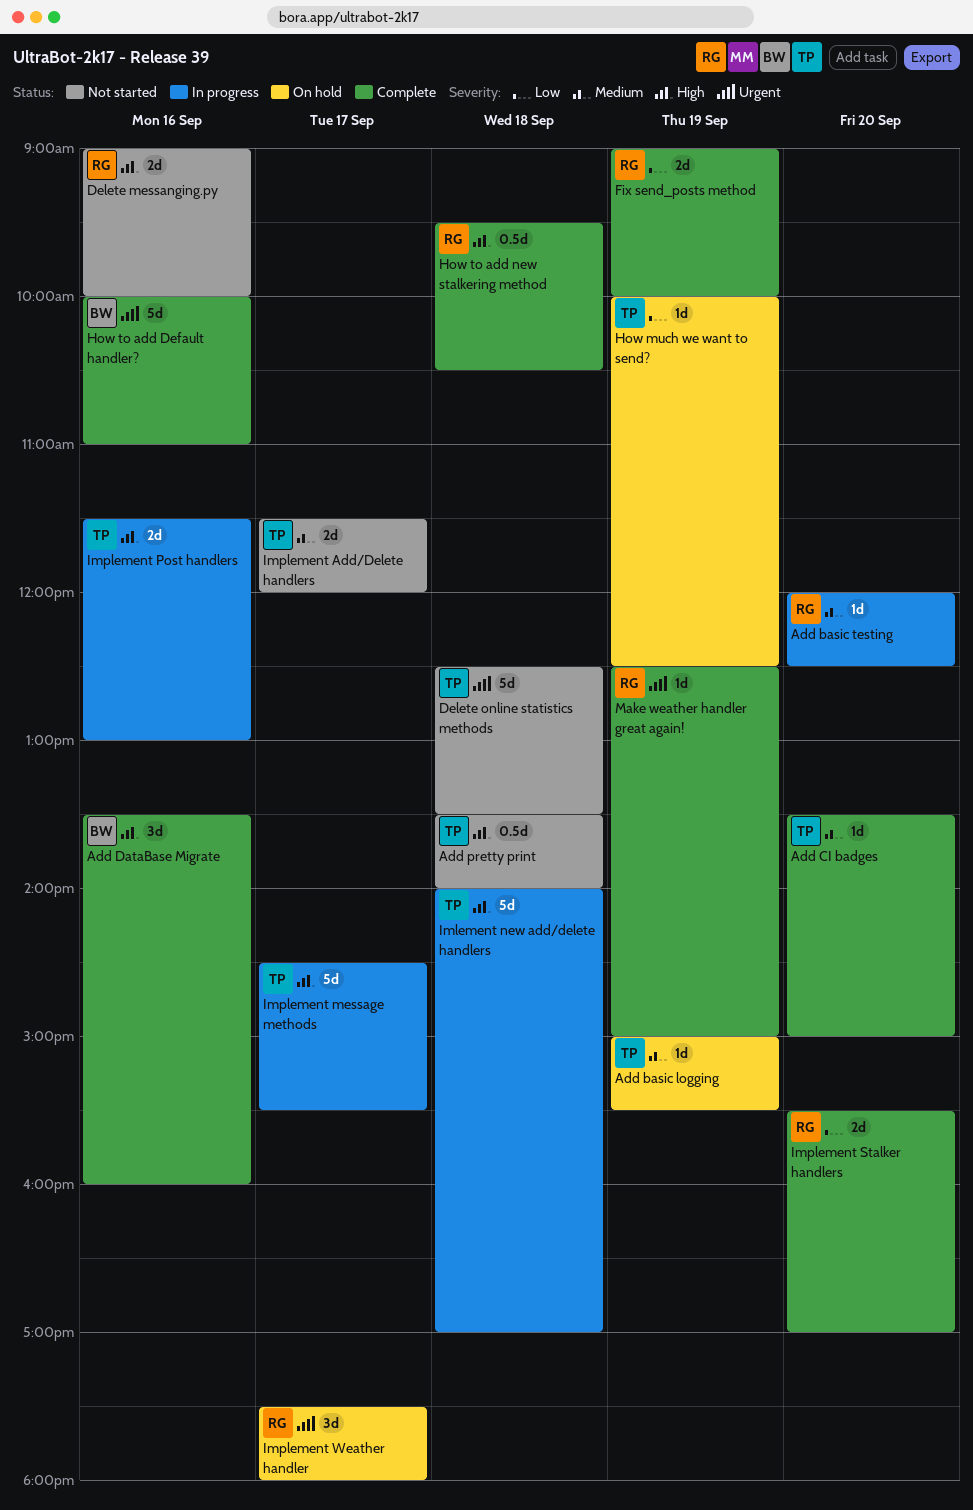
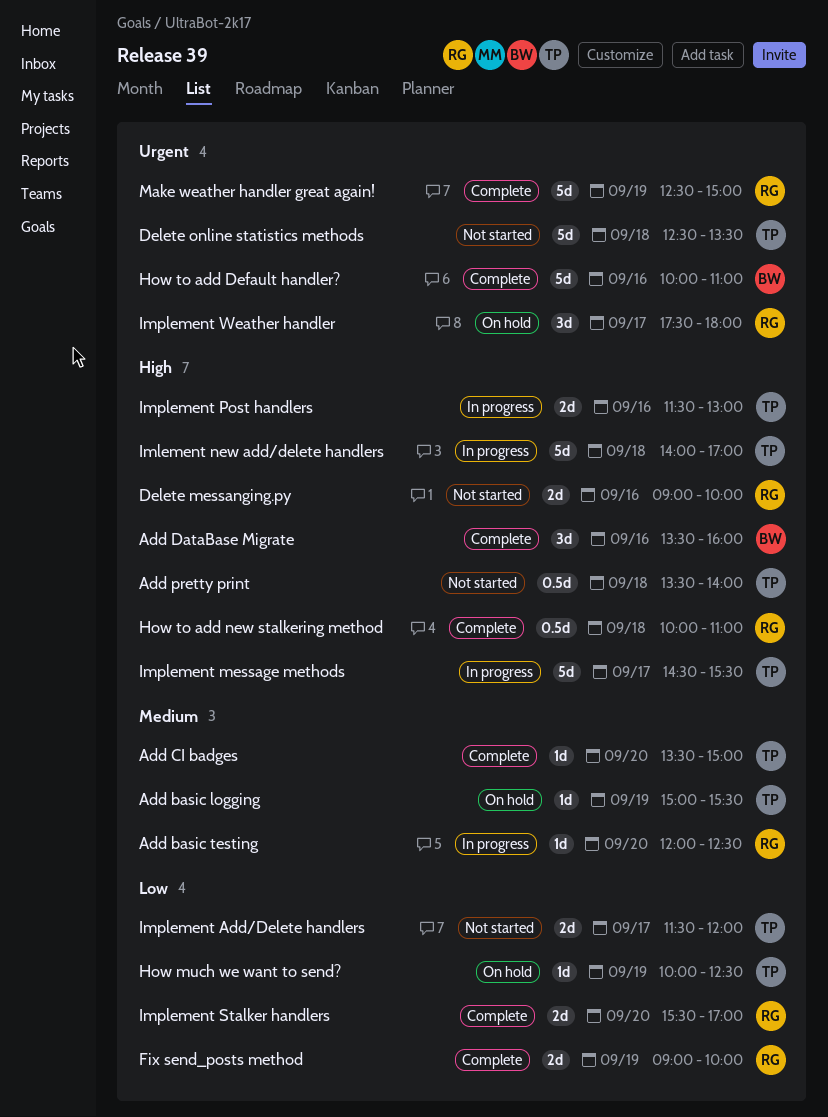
How to add new stalkering method, begins: 09:30 -> 10:00
How to add new stalkering method, ends: 10:30 -> 11:00
Implement Add/Delete handlers, priority: Medium -> Low
Make weather handler great again!, estimate: 1d -> 5d

